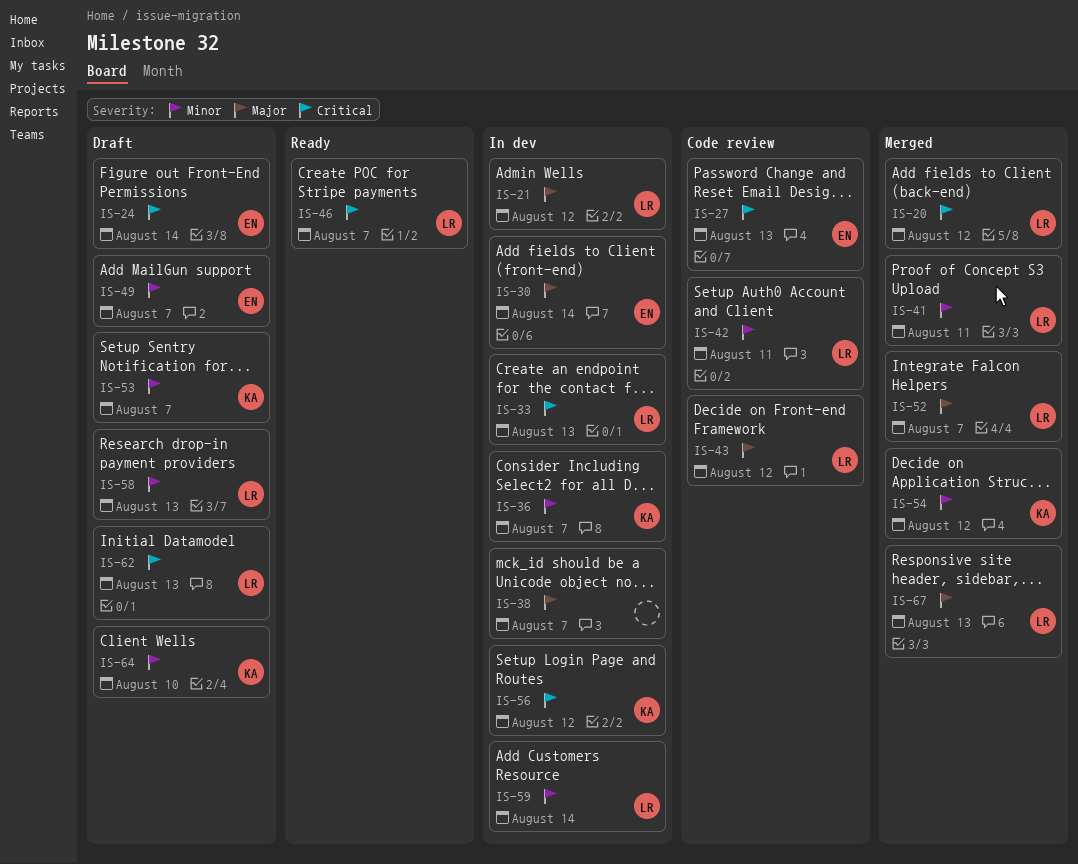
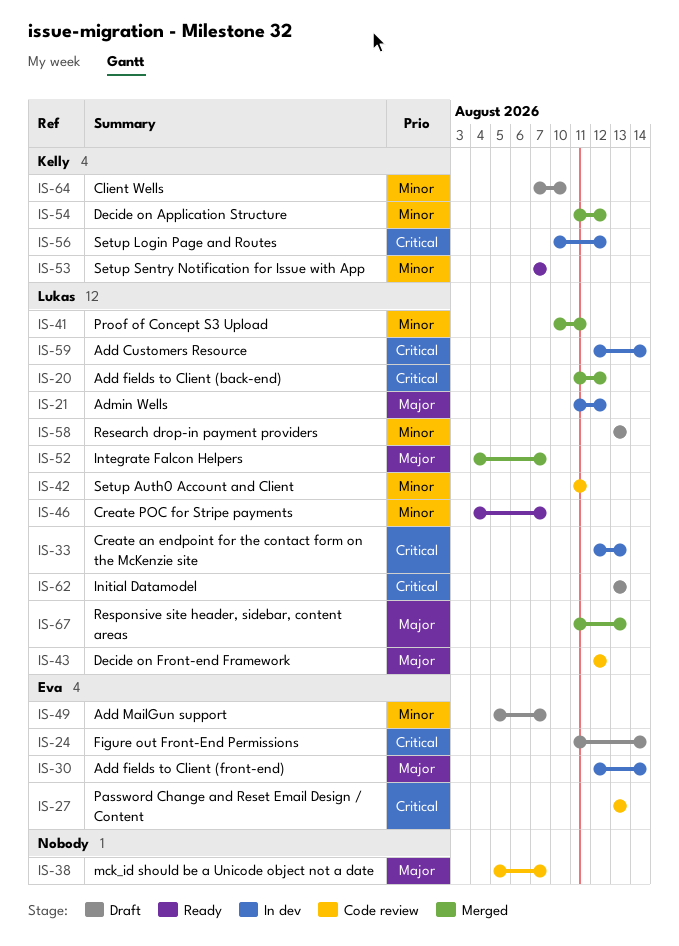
IS-36: present -> none
IS-38, status: In dev -> Code review
IS-46, priority: Critical -> Minor
IS-53, status: Draft -> Ready
IS-59, priority: Minor -> Critical

